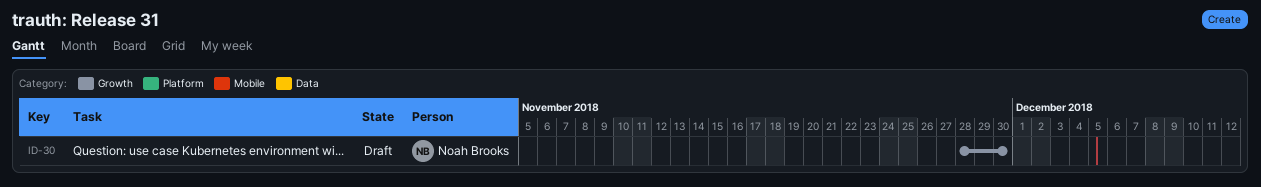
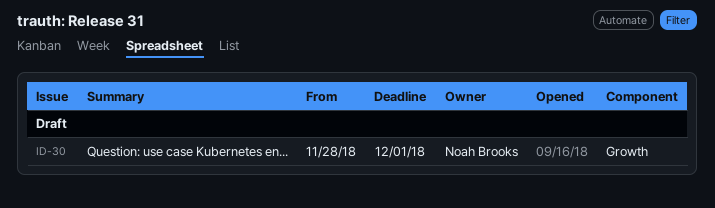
ID-30, due: Nov 30 -> Dec 1

